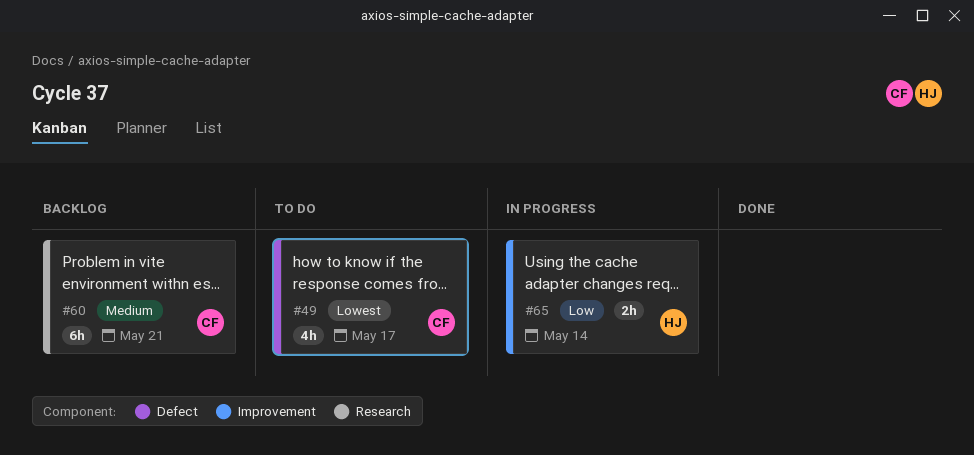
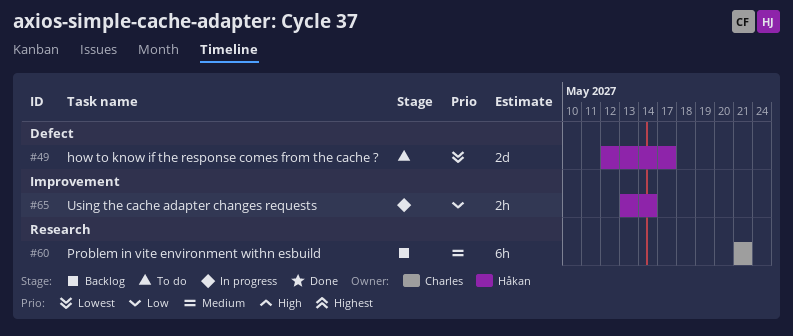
#49, owner: Charles -> Håkan
#49, estimate: 4h -> 2d

